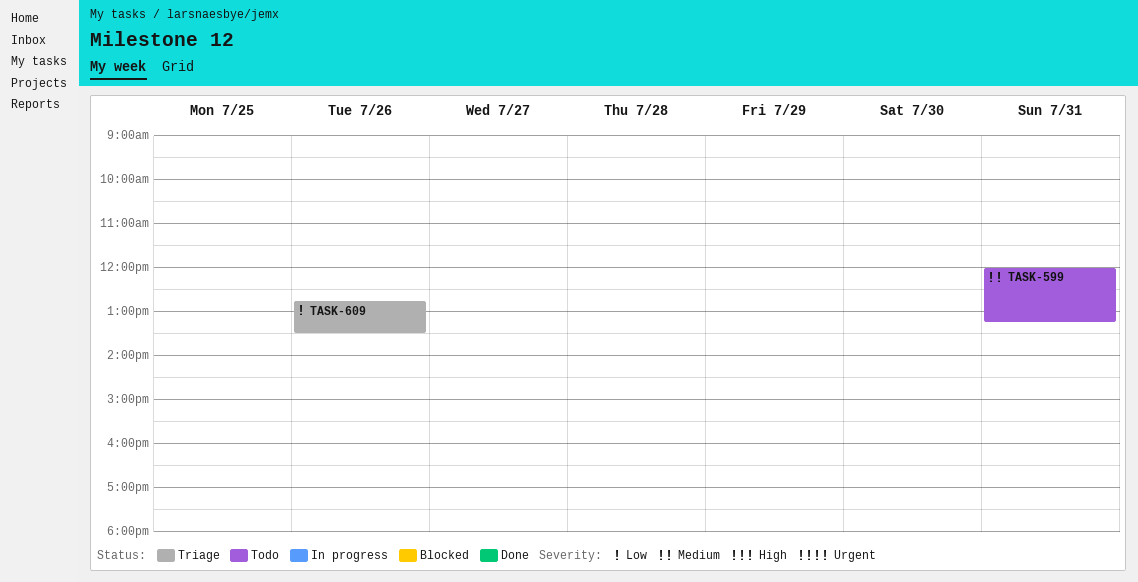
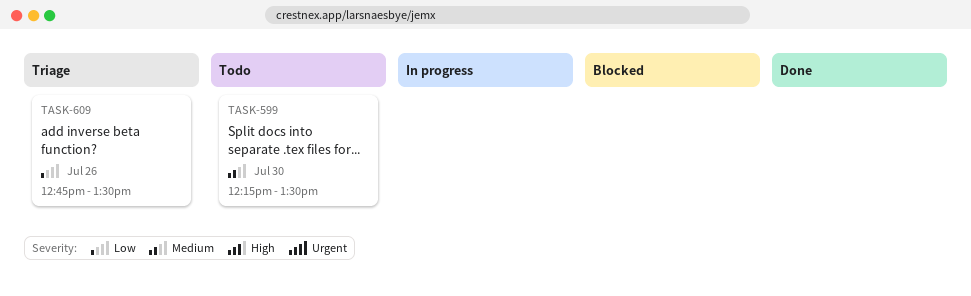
TASK-599, day: Jul 31 -> Jul 30
TASK-599, begins: 12:00 -> 12:15
TASK-599, ends: 13:15 -> 13:30

